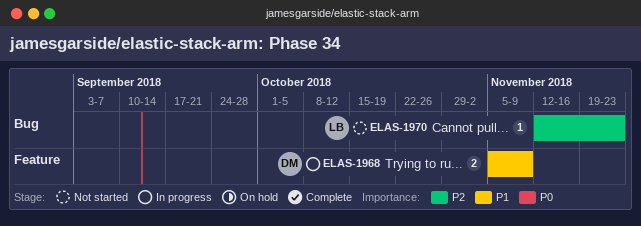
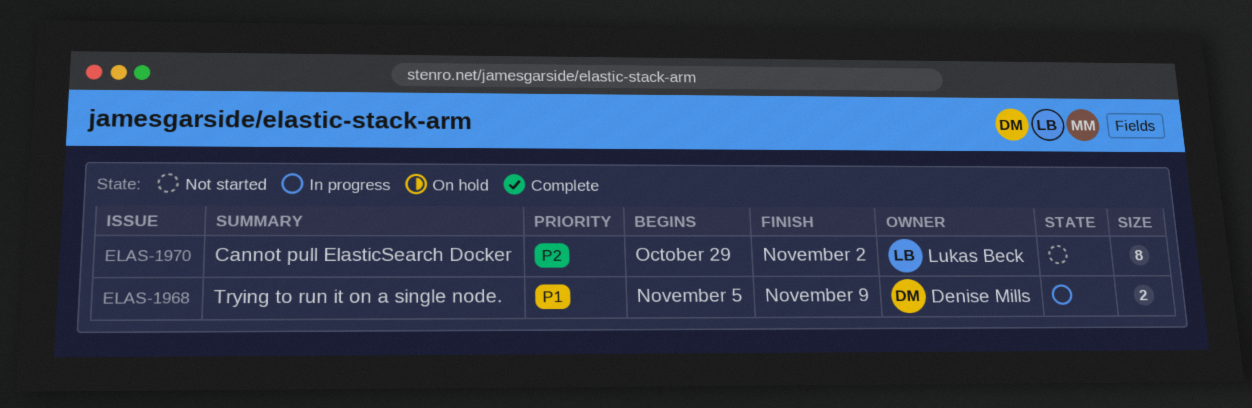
ELAS-1970, estimate: 1 -> 8
ELAS-1970, start: Nov 12 -> Oct 29
ELAS-1970, due: Nov 23 -> Nov 2

